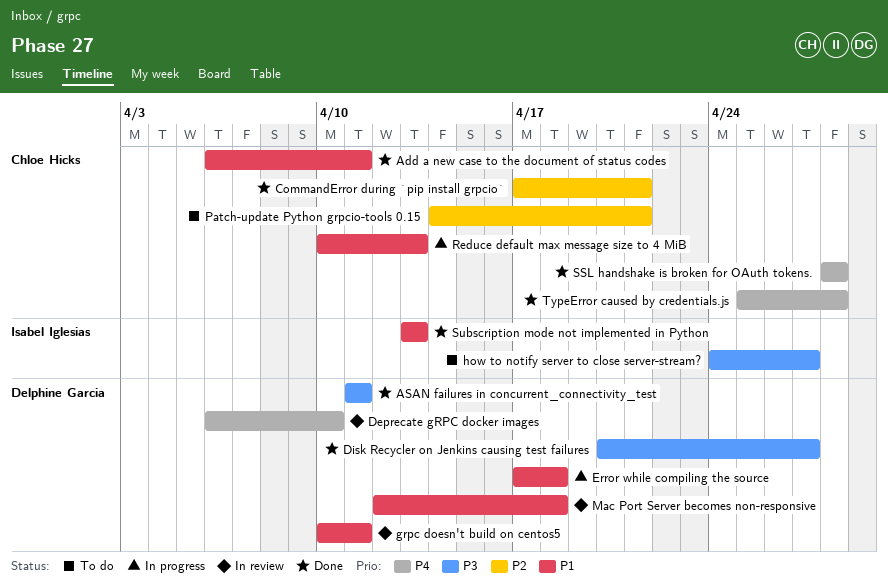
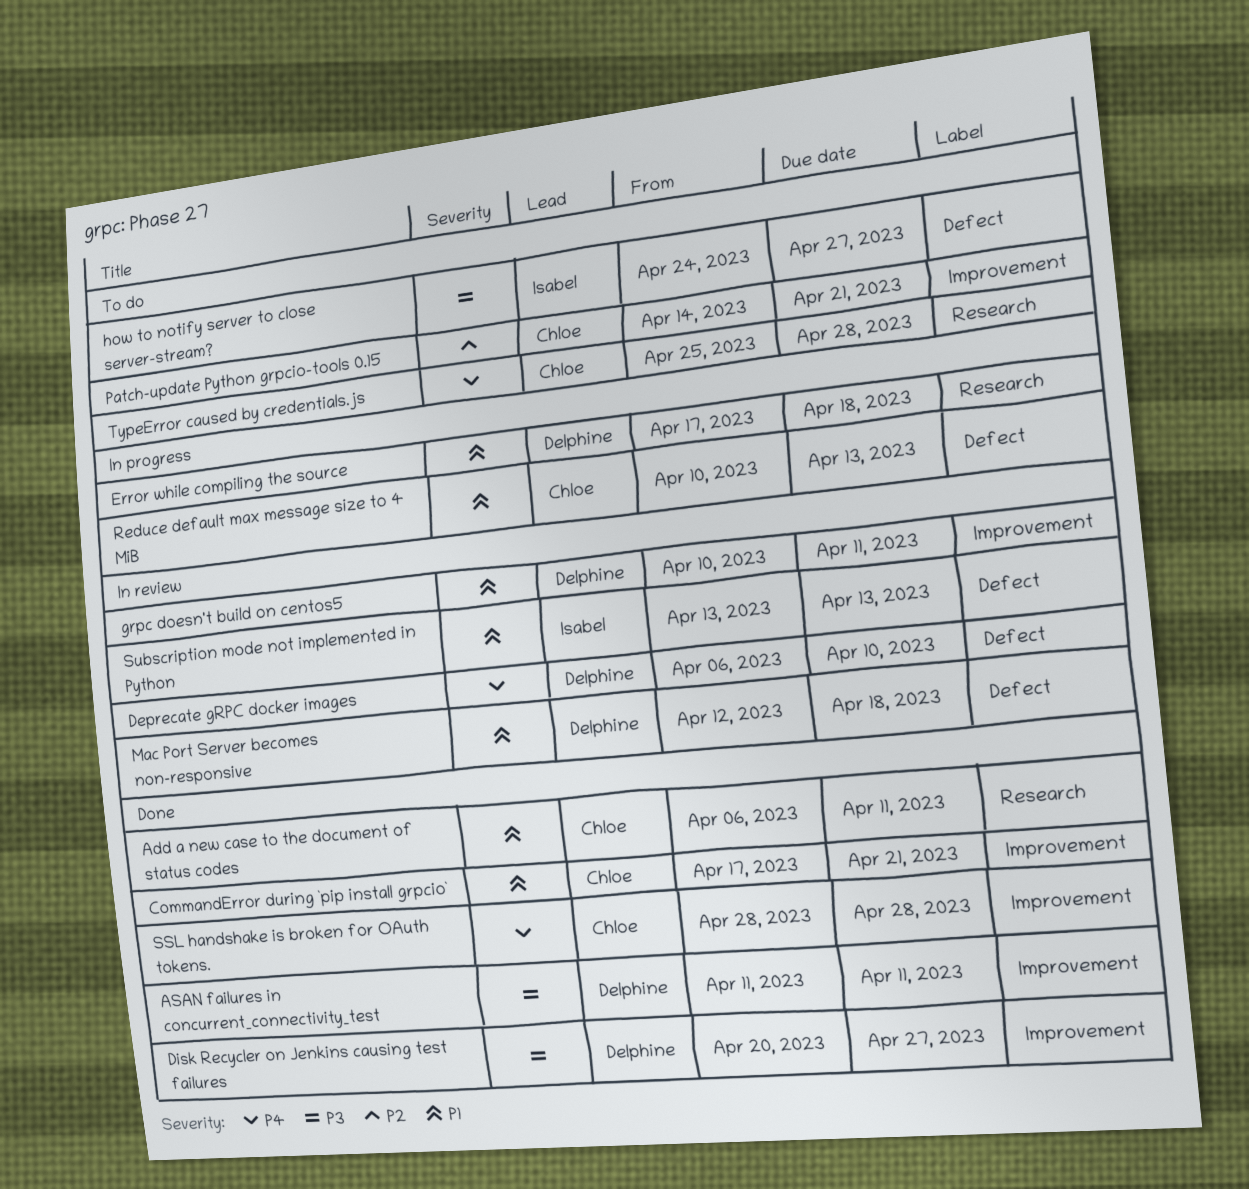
CommandError during `pip install grpcio`, priority: P2 -> P1
Subscription mode not implemented in Python, status: Done -> In review
TypeError caused by credentials.js, status: Done -> To do

